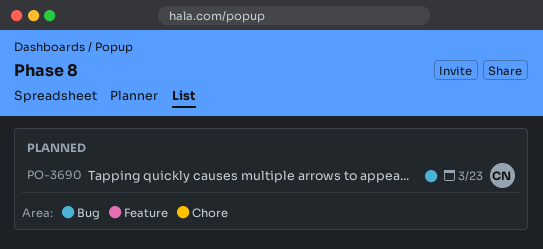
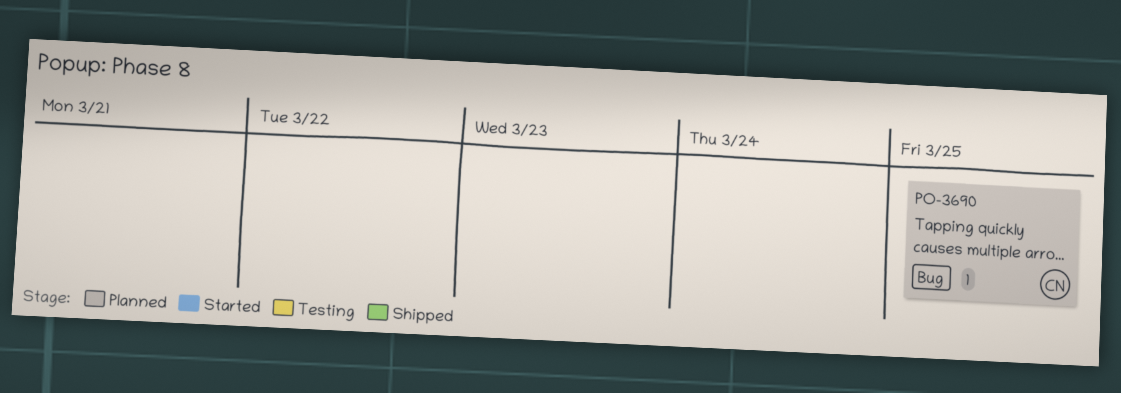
PO-3690, due: Mar 23 -> Mar 25

